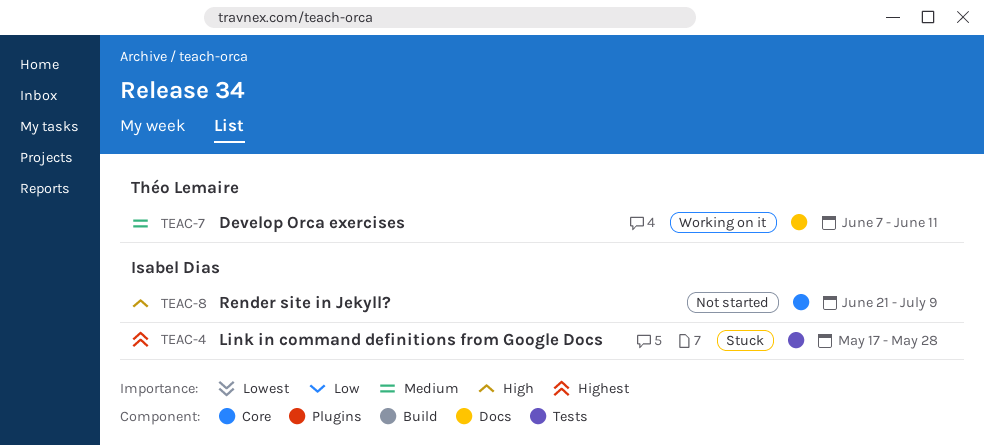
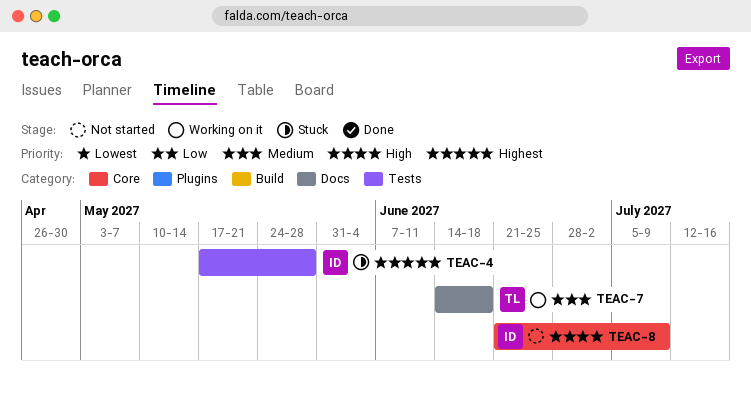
TEAC-7, start: Jun 7 -> Jun 14
TEAC-7, due: Jun 11 -> Jun 18

